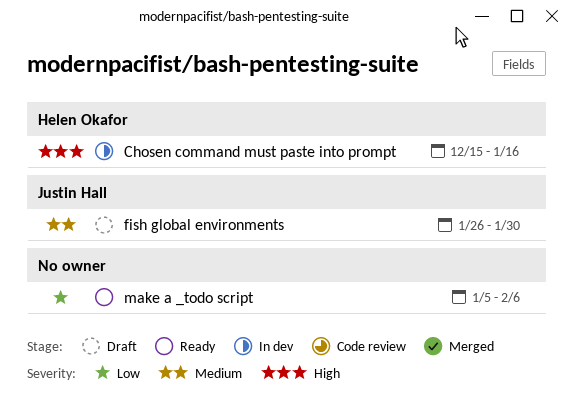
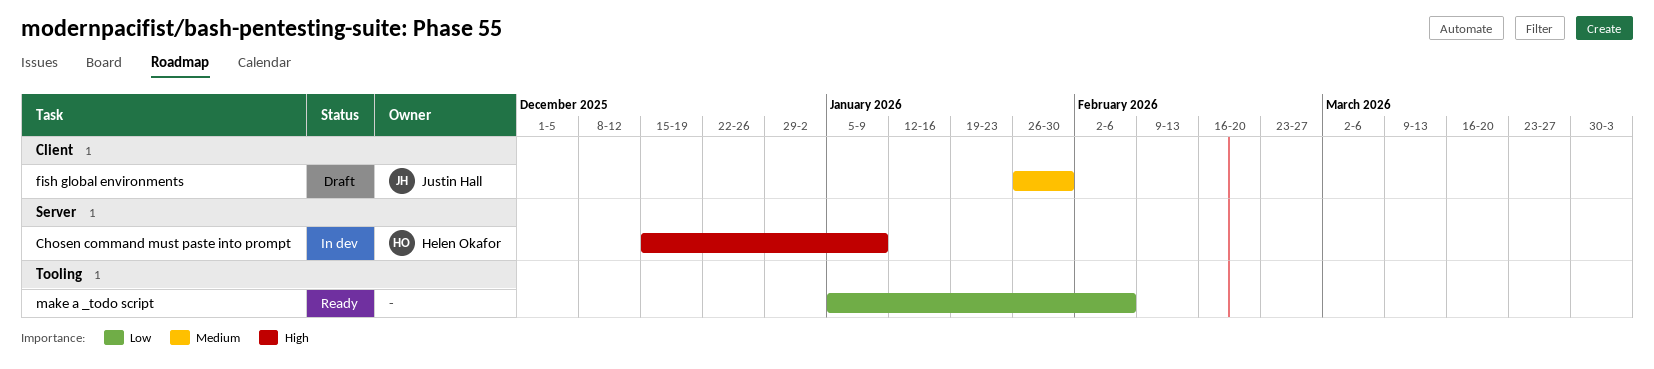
Chosen command must paste into prompt, due: Jan 16 -> Jan 9

